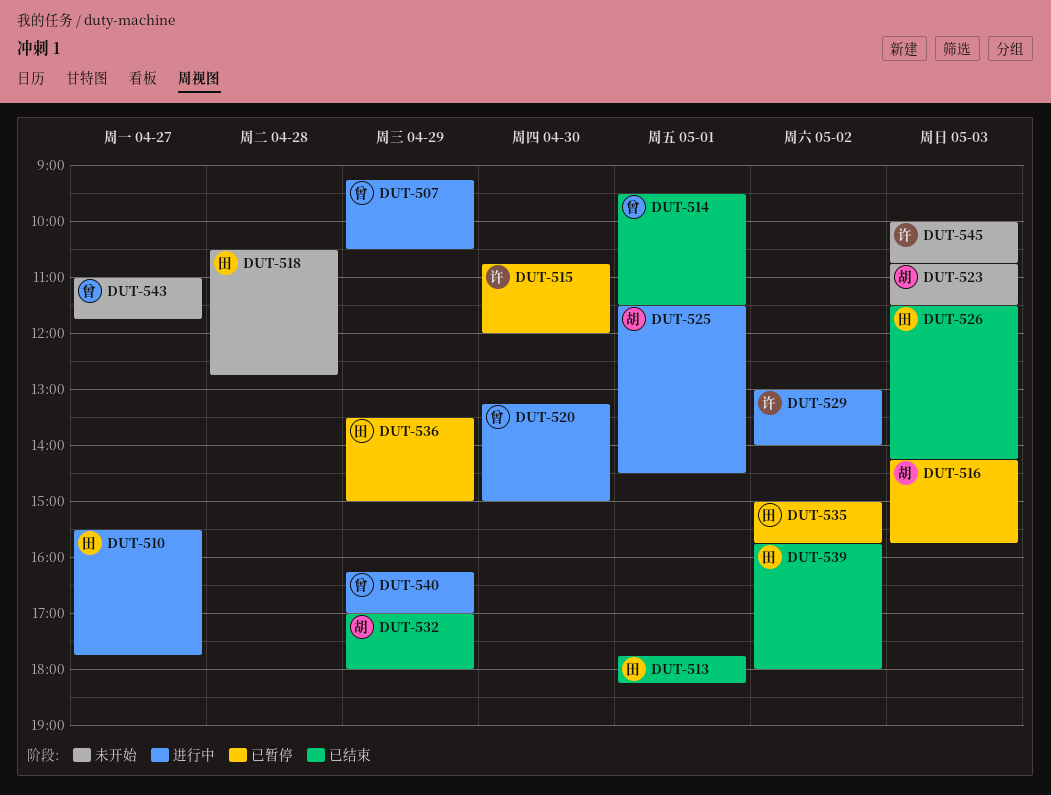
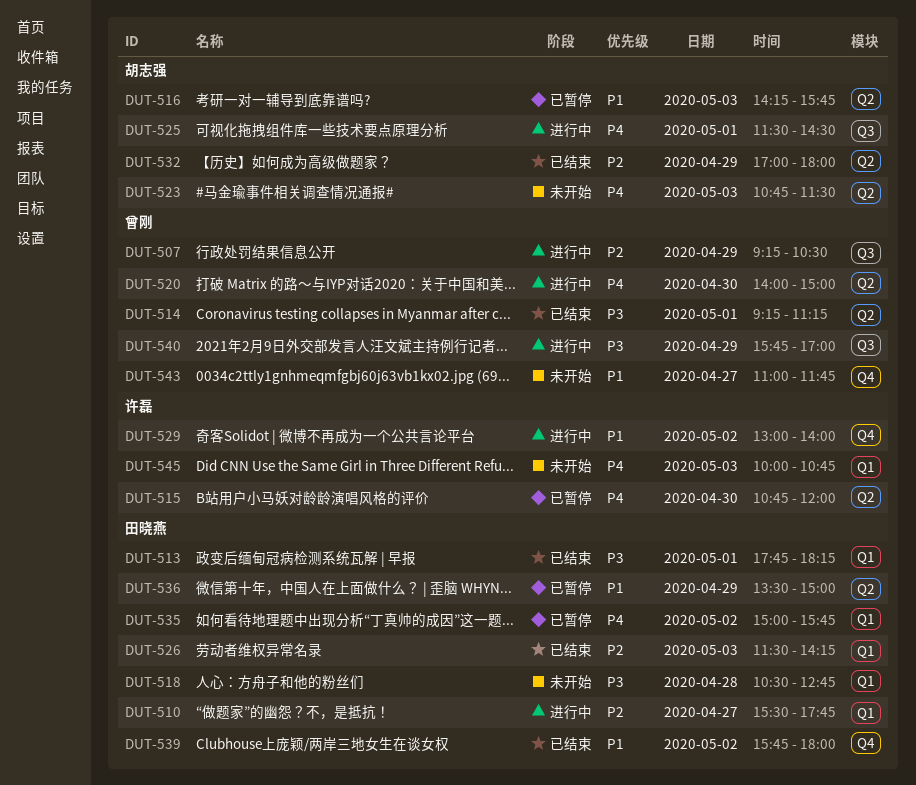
DUT-514, begins: 09:30 -> 09:15
DUT-514, ends: 11:30 -> 11:15
DUT-520, begins: 13:15 -> 14:00
DUT-540, begins: 16:15 -> 15:45

